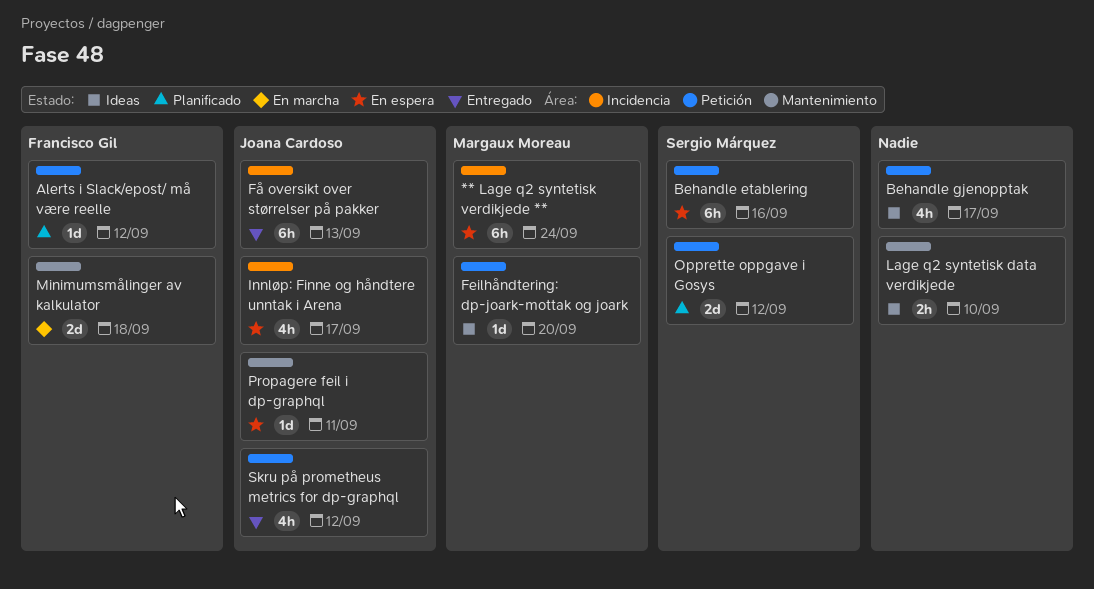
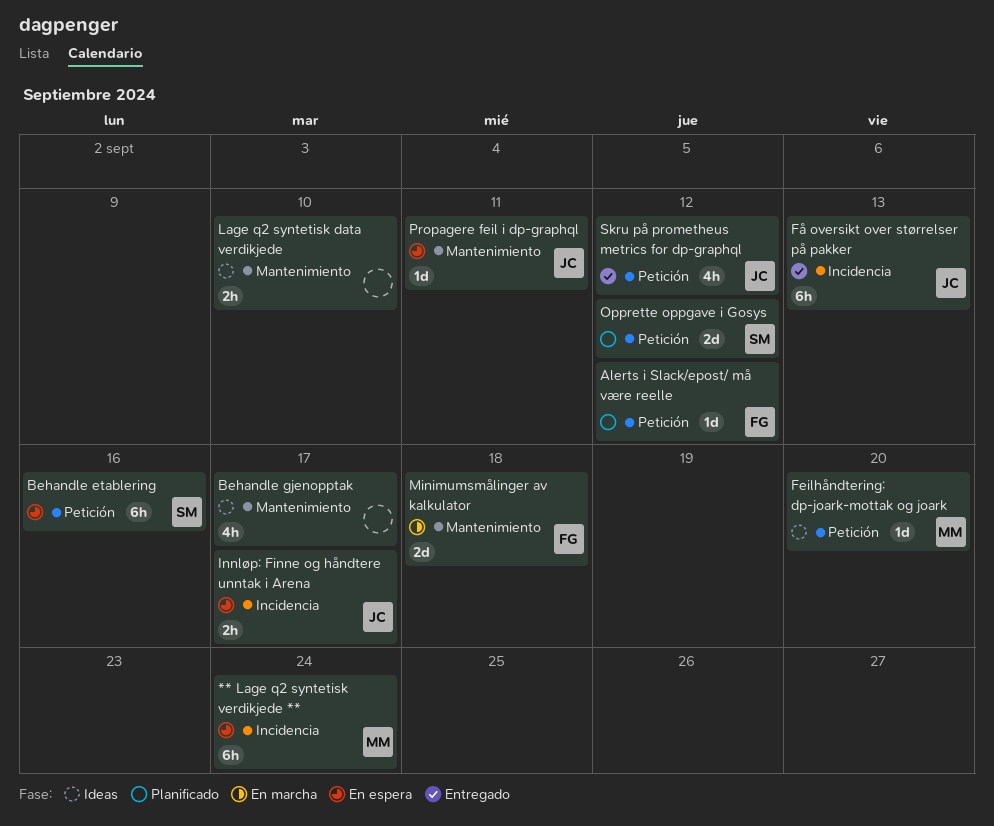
Behandle gjenopptak, label: Petición -> Mantenimiento
Innløp: Finne og håndtere unntak i Arena, estimate: 4h -> 2h

